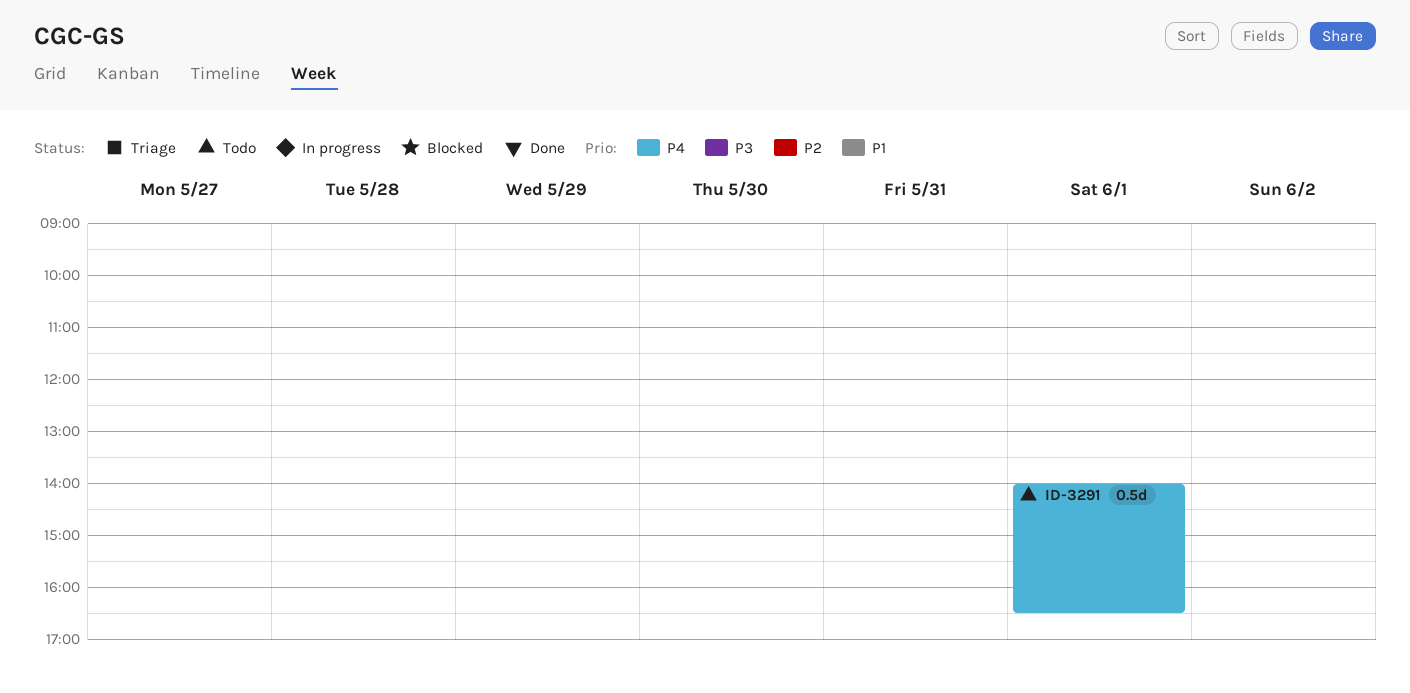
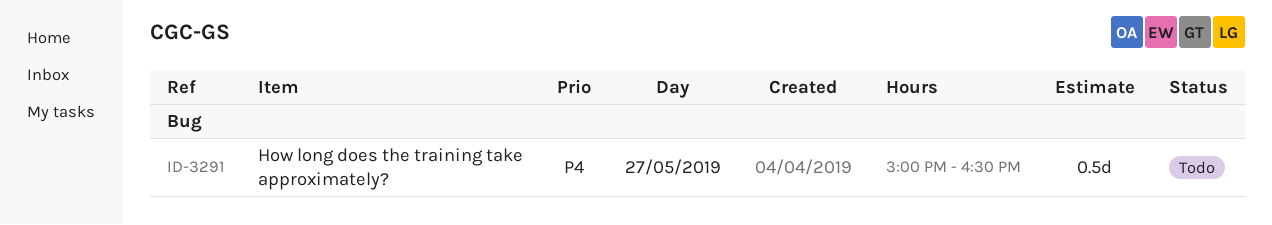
ID-3291, day: Jun 1 -> May 27
ID-3291, begins: 14:00 -> 15:00

